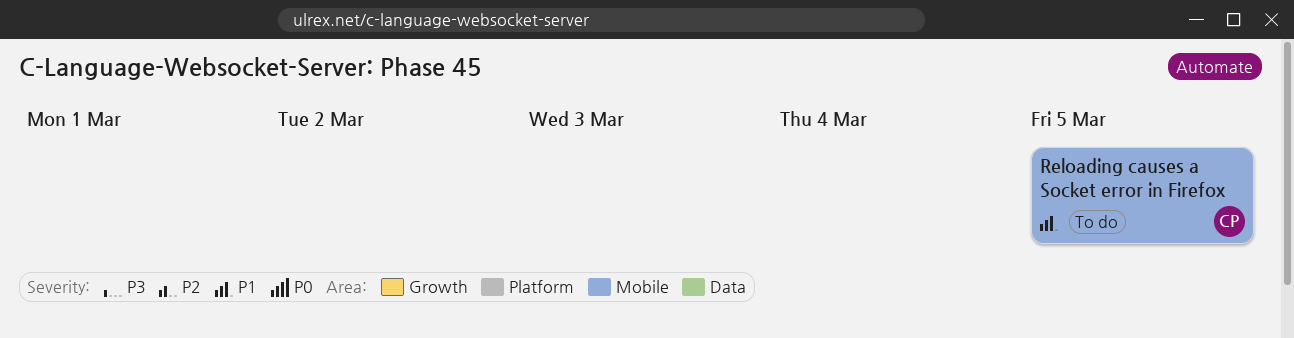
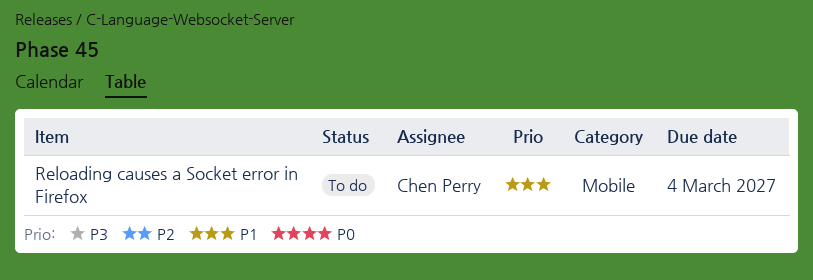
Reloading causes a Socket error in Firefox, due: Mar 5 -> Mar 4

